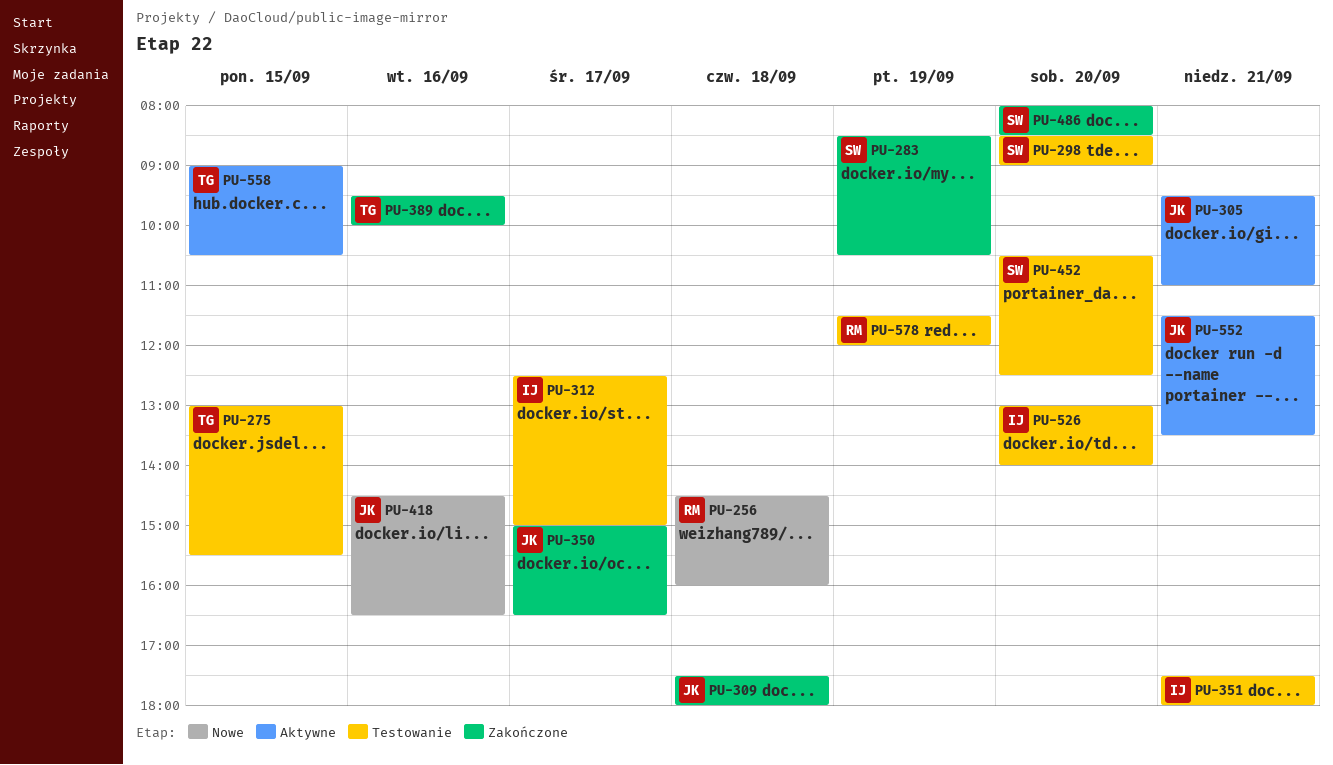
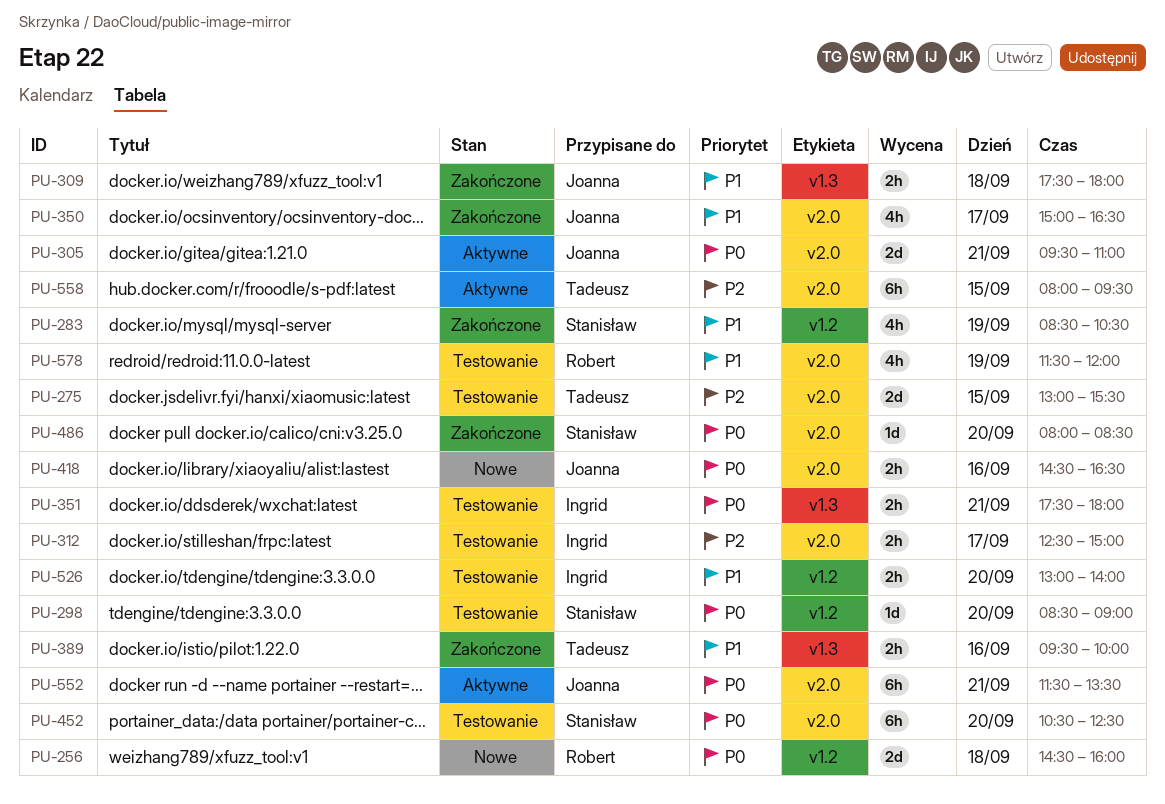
PU-558, begins: 09:00 -> 08:00
PU-558, ends: 10:30 -> 09:30

